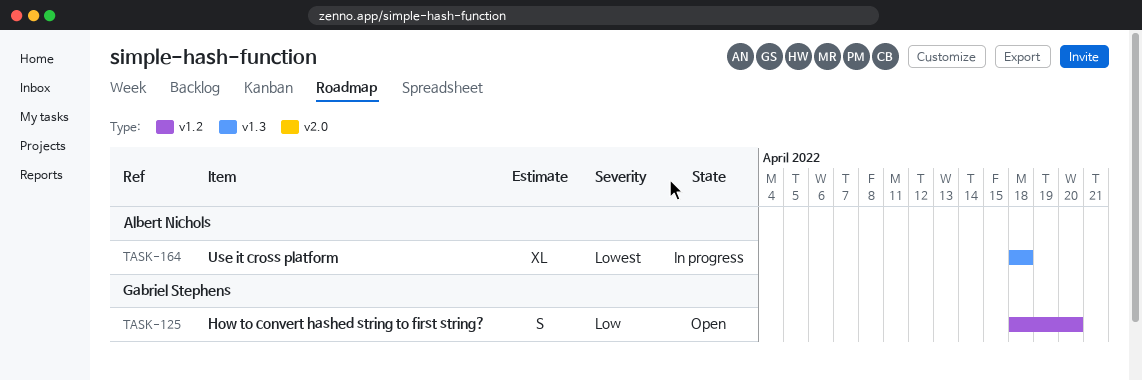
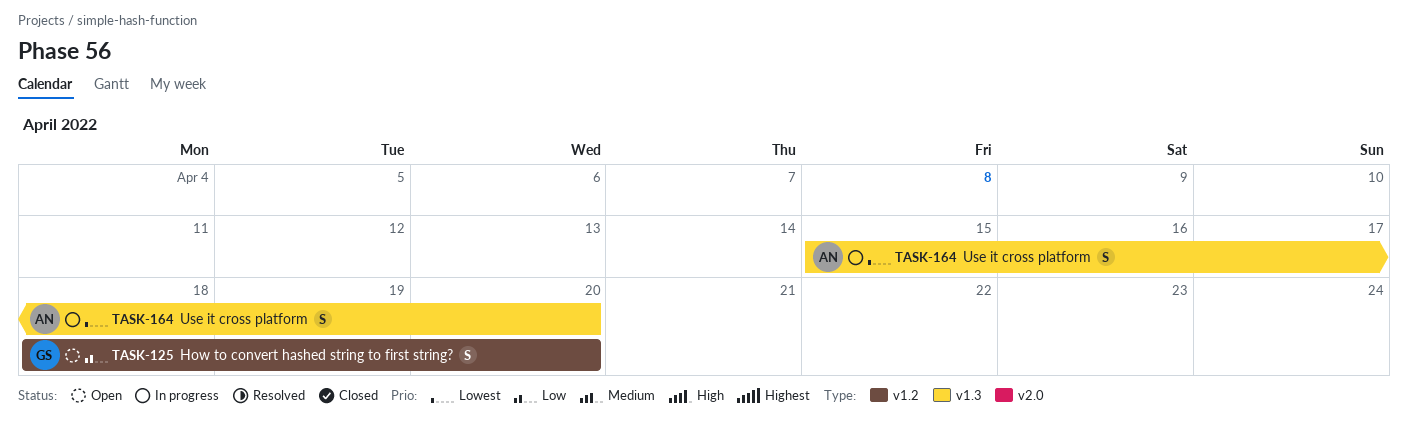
TASK-164, estimate: XL -> S
TASK-164, start: Apr 18 -> Apr 15
TASK-164, due: Apr 18 -> Apr 20

